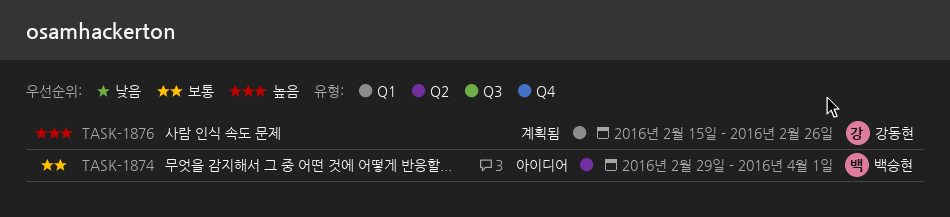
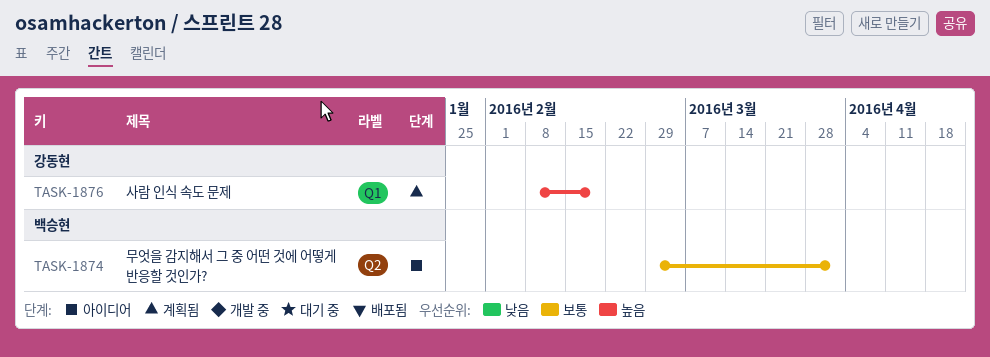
TASK-1876, start: Feb 15 -> Feb 8
TASK-1876, due: Feb 26 -> Feb 19

